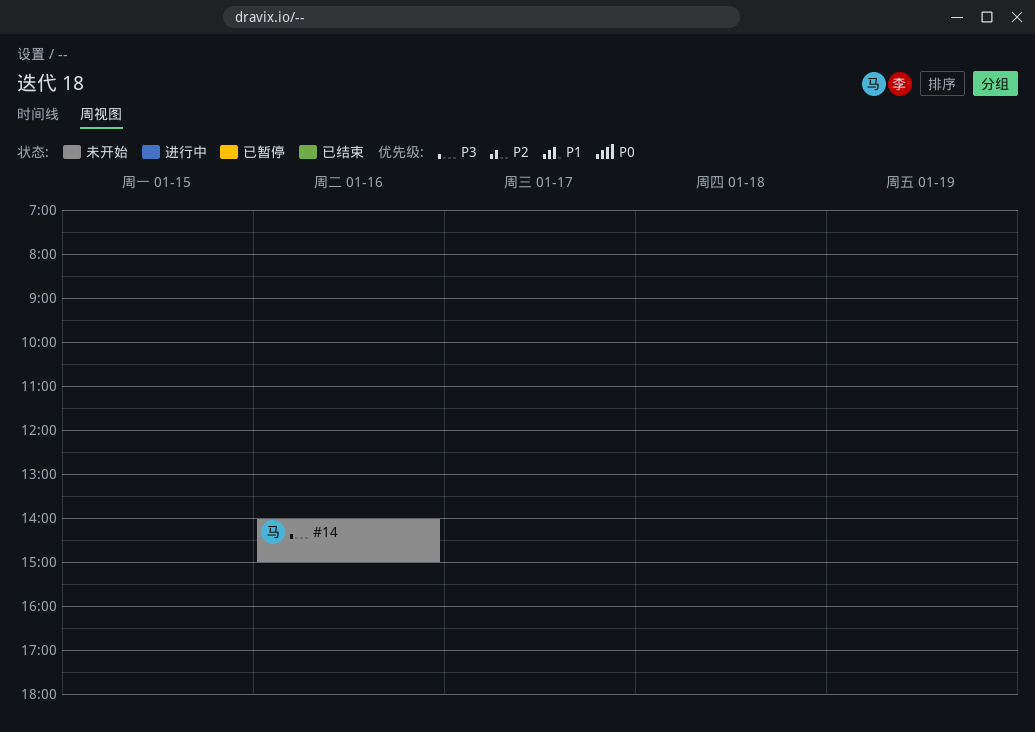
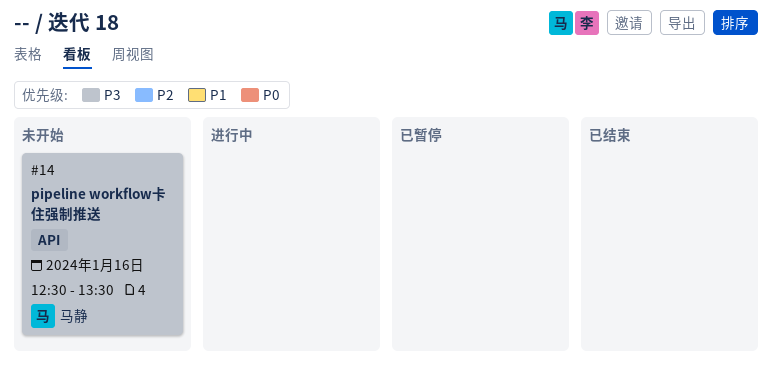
#14, begins: 14:00 -> 12:30
#14, ends: 15:00 -> 13:30

